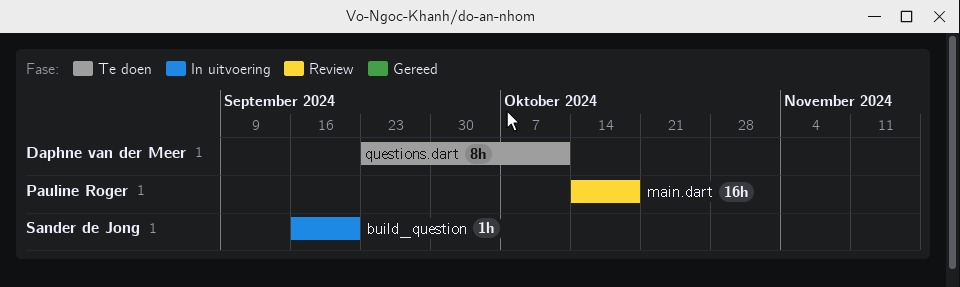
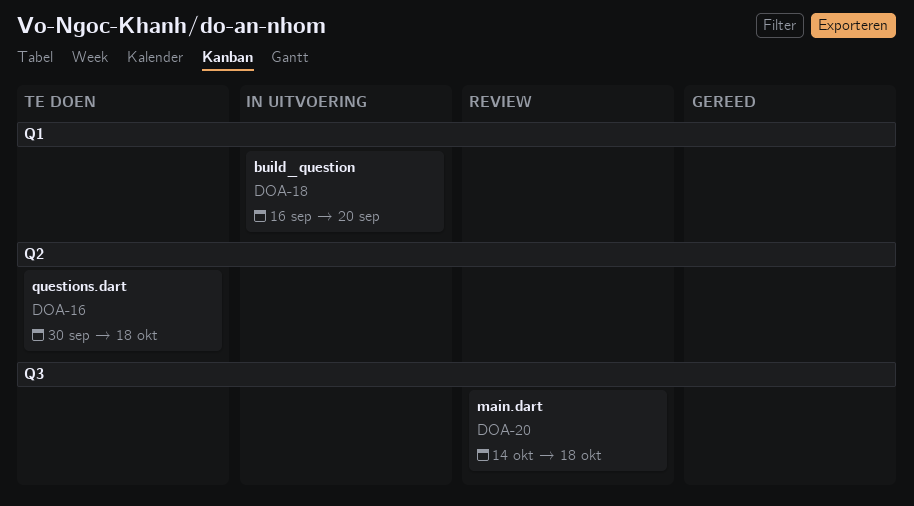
questions.dart, start: Sep 23 -> Sep 30
questions.dart, due: Oct 11 -> Oct 18

